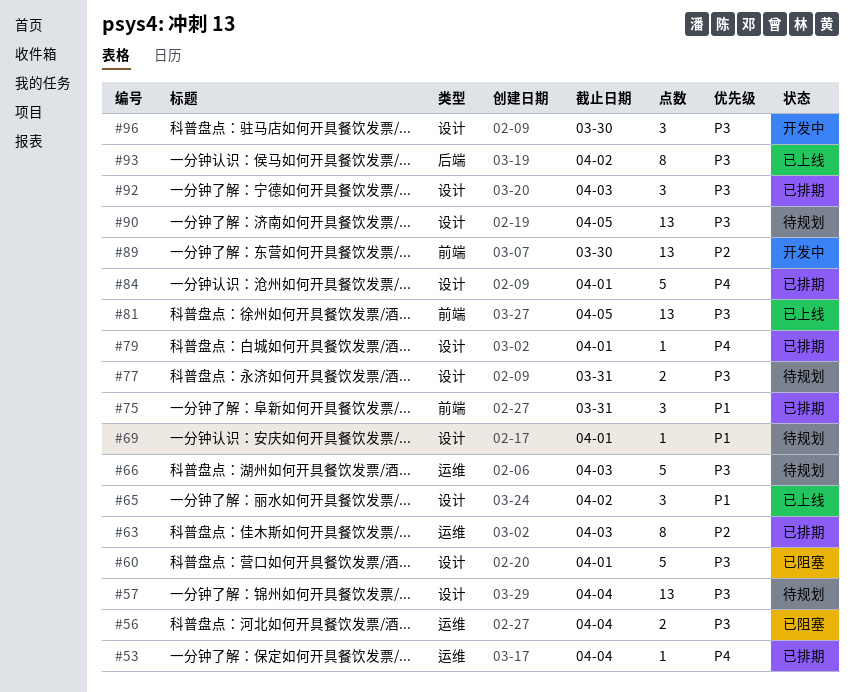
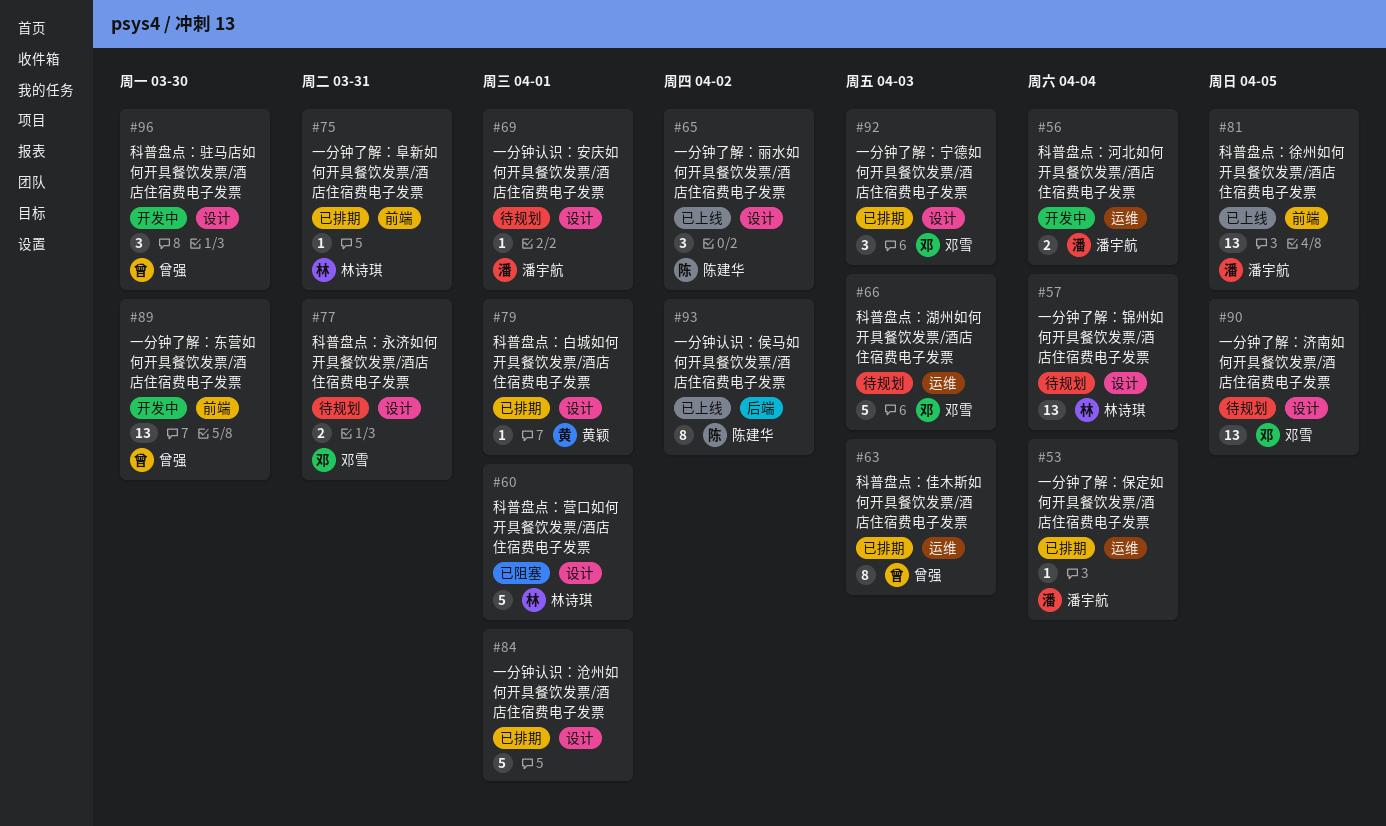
#56, status: 已阻塞 -> 开发中
#75, estimate: 3 -> 1

